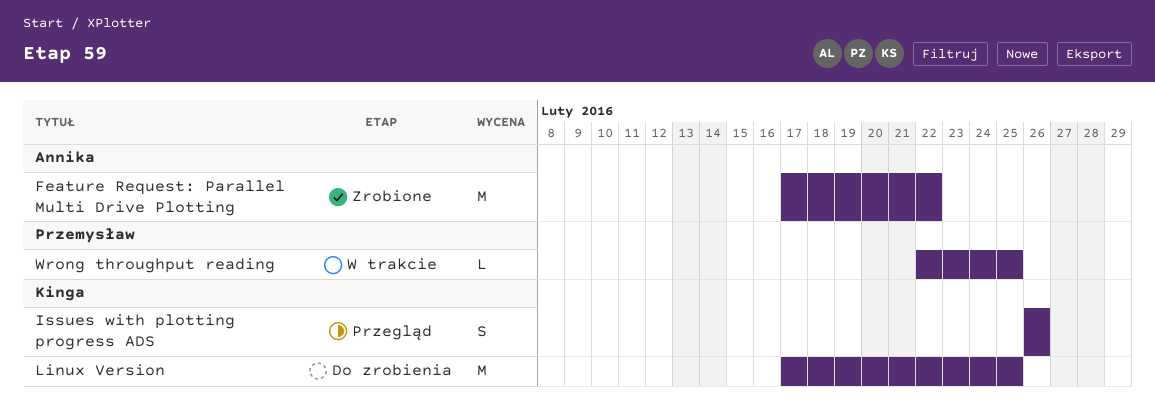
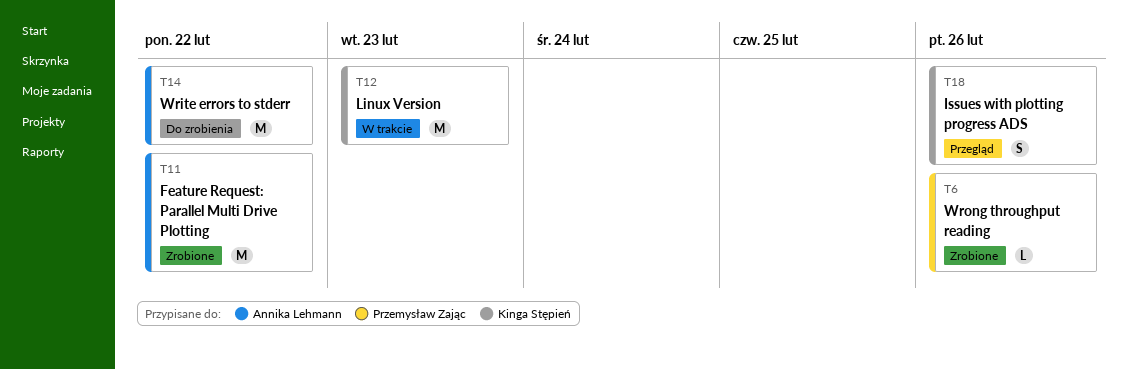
Linux Version, status: Do zrobienia -> W trakcie
Linux Version, due: Feb 25 -> Feb 23
Write errors to stderr: none -> present
Wrong throughput reading, status: W trakcie -> Zrobione
Wrong throughput reading, due: Feb 25 -> Feb 26

